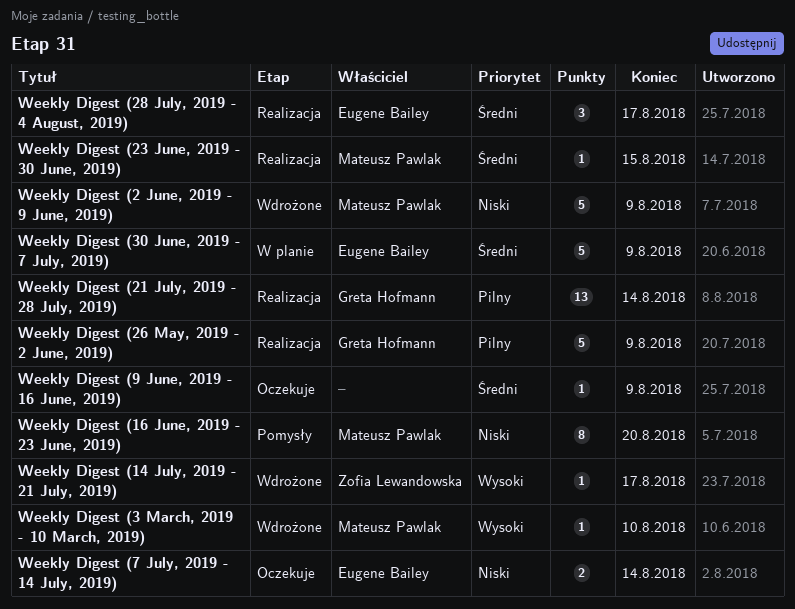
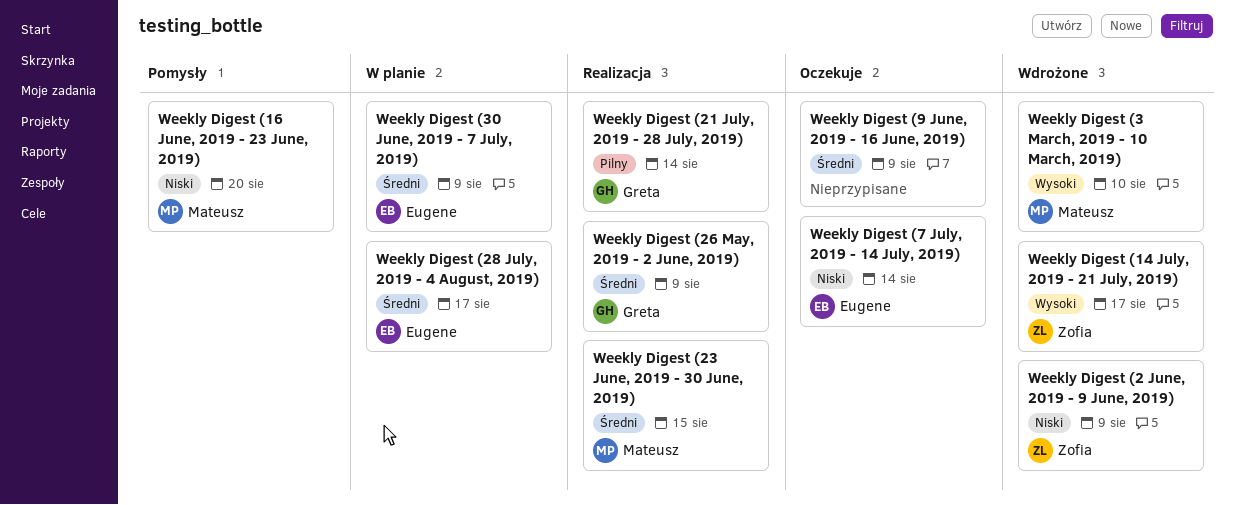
Weekly Digest (2 June, 2019 - 9 June, 2019), owner: Mateusz Pawlak -> Zofia Lewandowska
Weekly Digest (26 May, 2019 - 2 June, 2019), priority: Pilny -> Średni
Weekly Digest (28 July, 2019 - 4 August, 2019), status: Realizacja -> W planie

